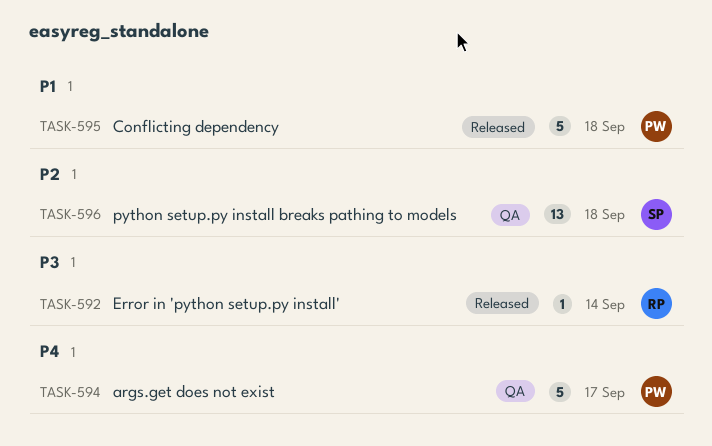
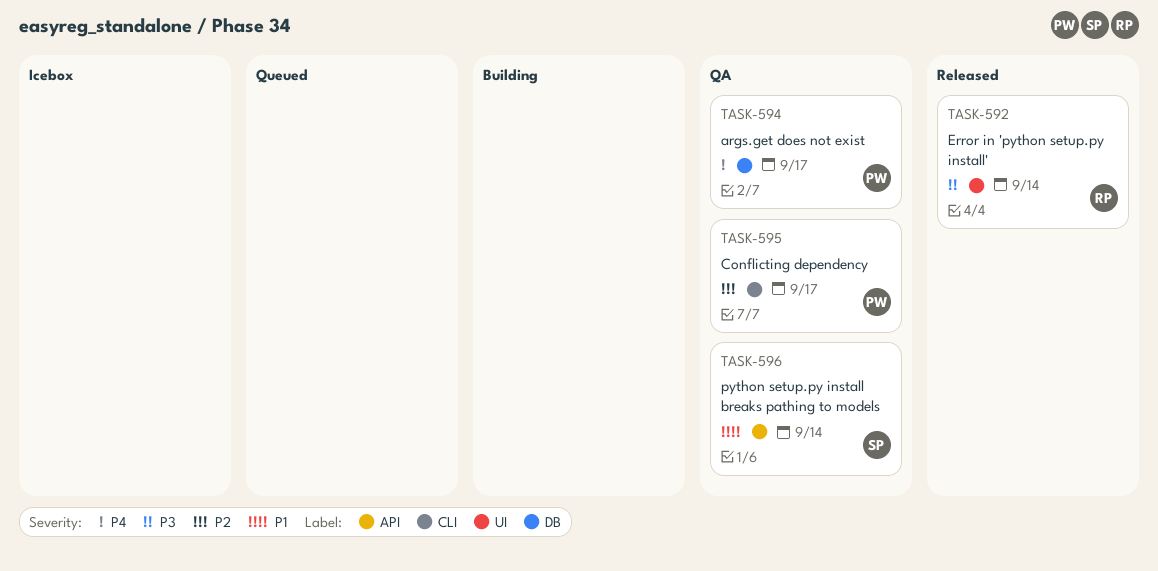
TASK-595, status: Released -> QA
TASK-595, priority: P1 -> P2
TASK-595, due: Sep 18 -> Sep 17
TASK-596, priority: P2 -> P1
TASK-596, due: Sep 18 -> Sep 14

